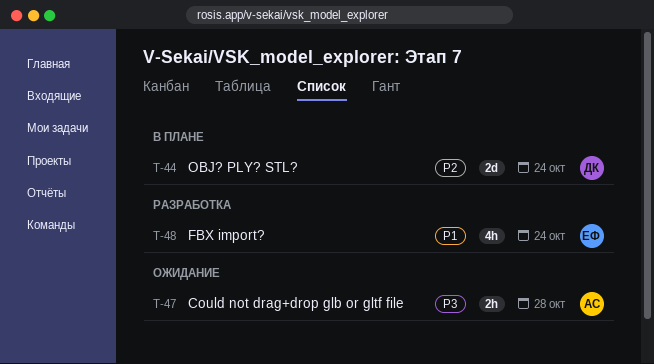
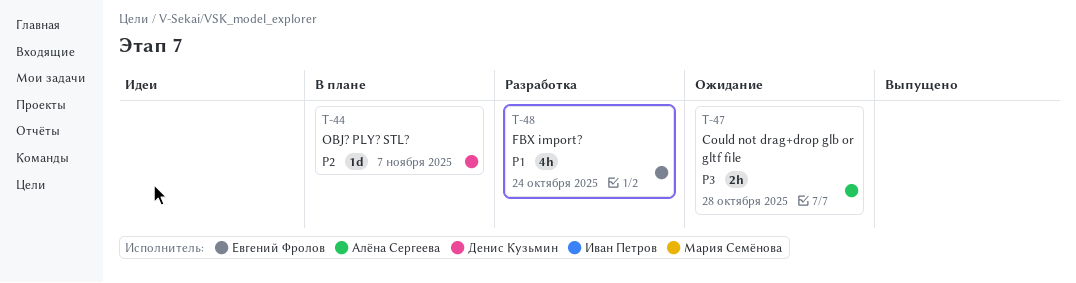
T-44, estimate: 2d -> 1d
T-44, due: Oct 24 -> Nov 7

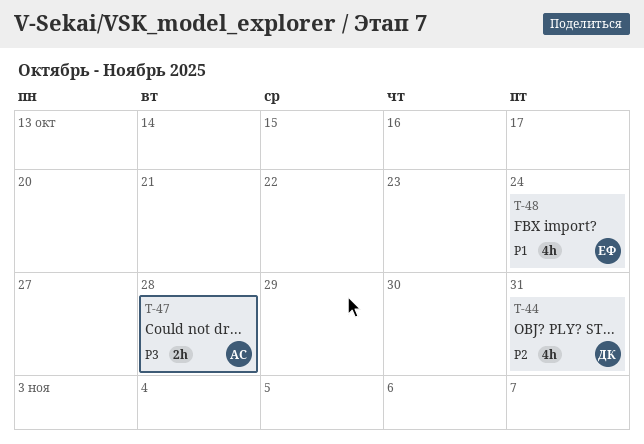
T-44, estimate: 1d -> 4h
T-44, due: Nov 7 -> Oct 31

